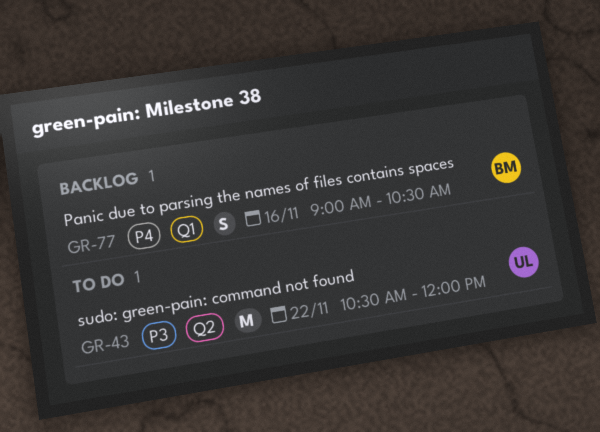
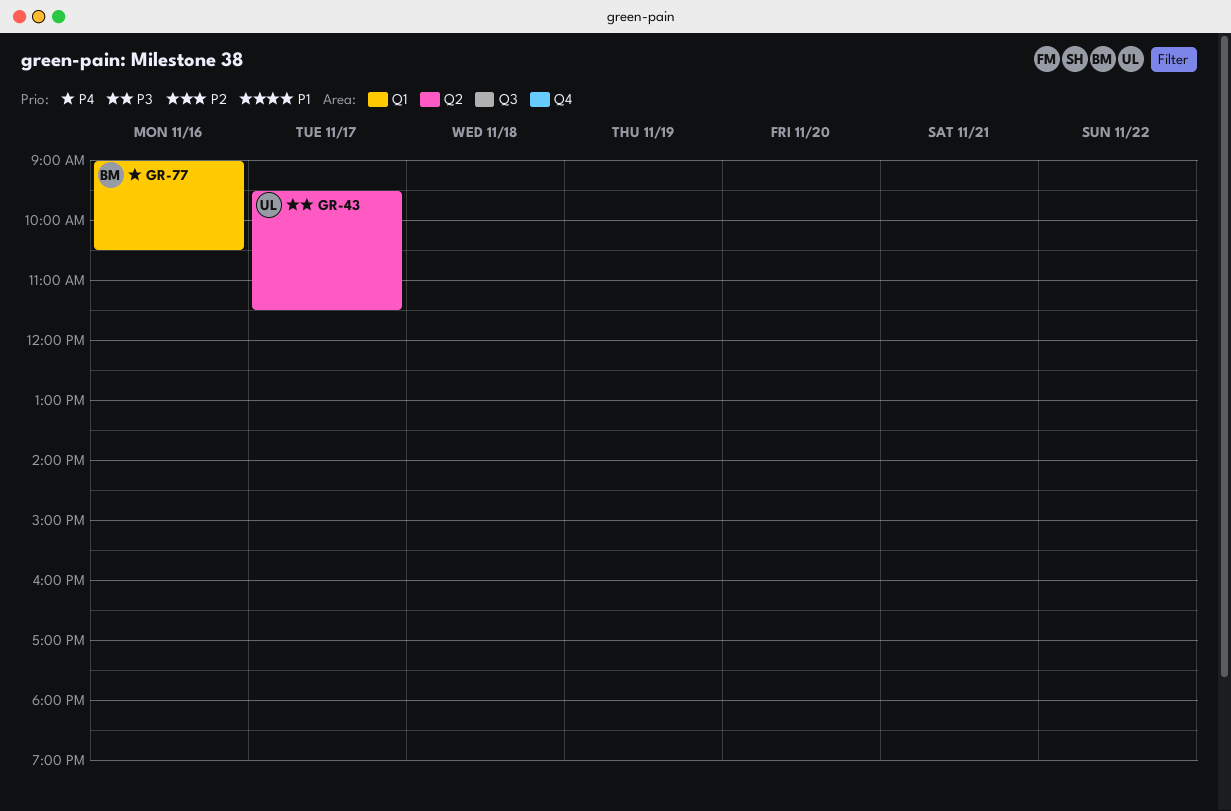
GR-43, day: Nov 22 -> Nov 17
GR-43, begins: 10:30 -> 09:30
GR-43, ends: 12:00 -> 11:30

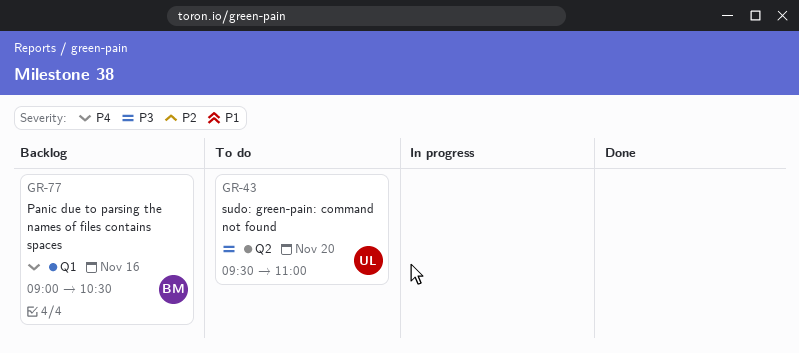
GR-43, day: Nov 17 -> Nov 20
GR-43, ends: 11:30 -> 11:00

